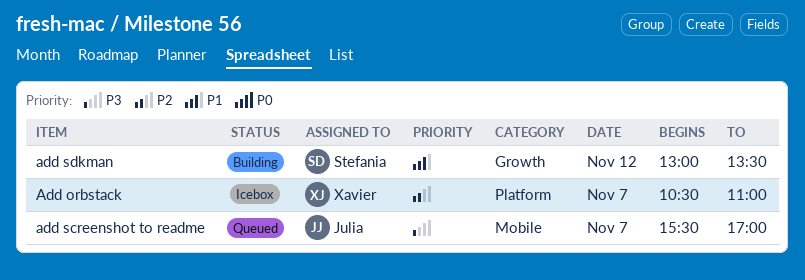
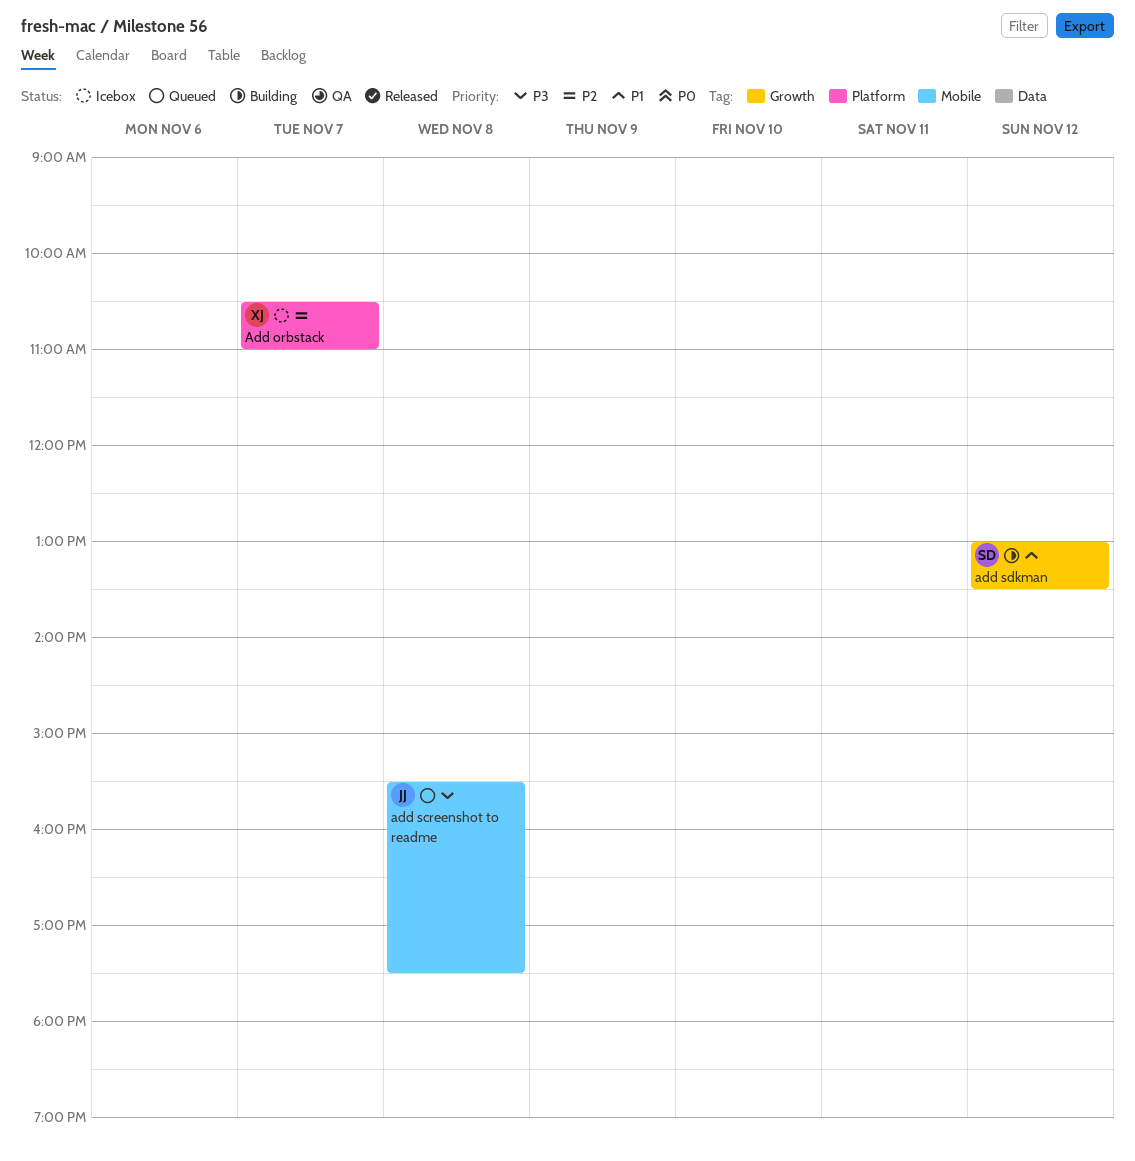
add screenshot to readme, day: Nov 7 -> Nov 8
add screenshot to readme, ends: 17:00 -> 17:30

